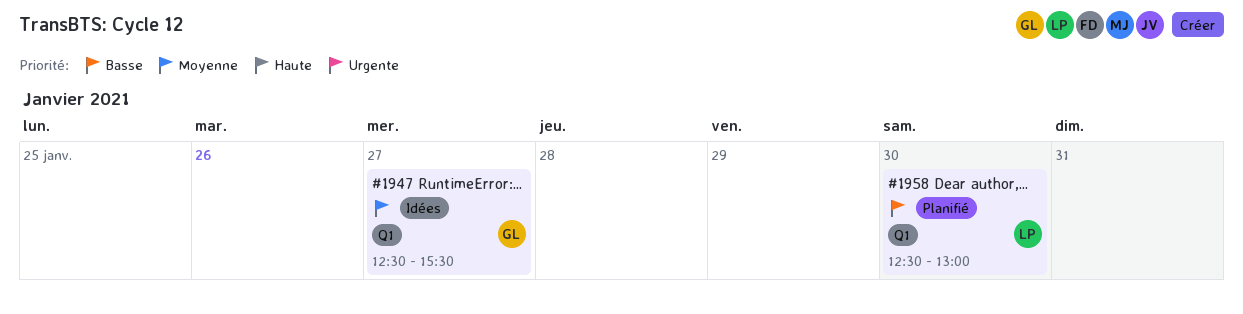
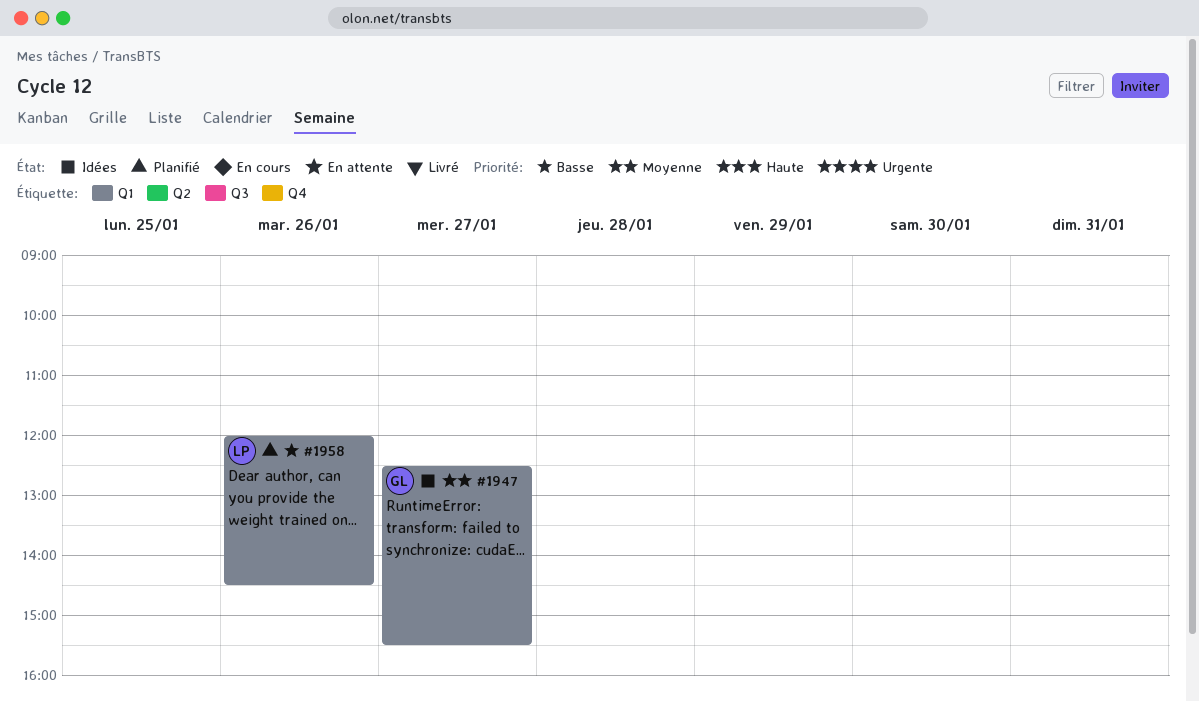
#1958, day: Jan 30 -> Jan 26
#1958, begins: 12:30 -> 12:00
#1958, ends: 13:00 -> 14:30

